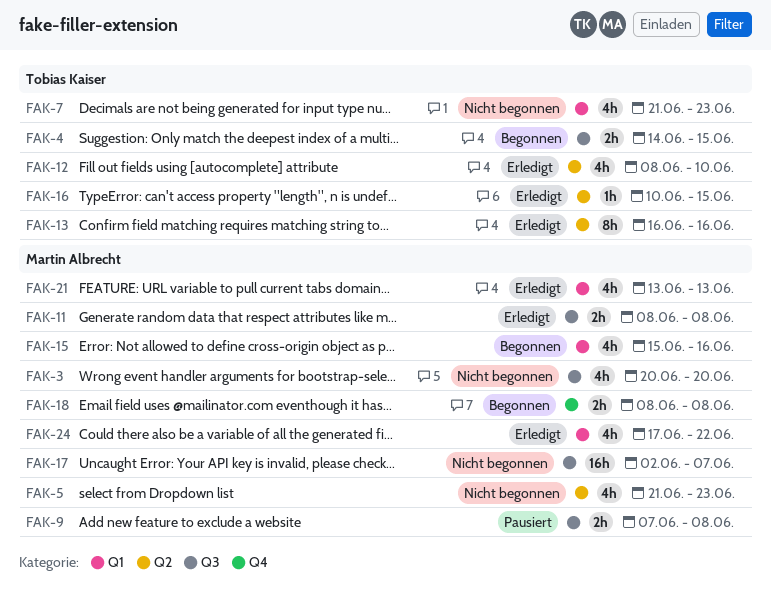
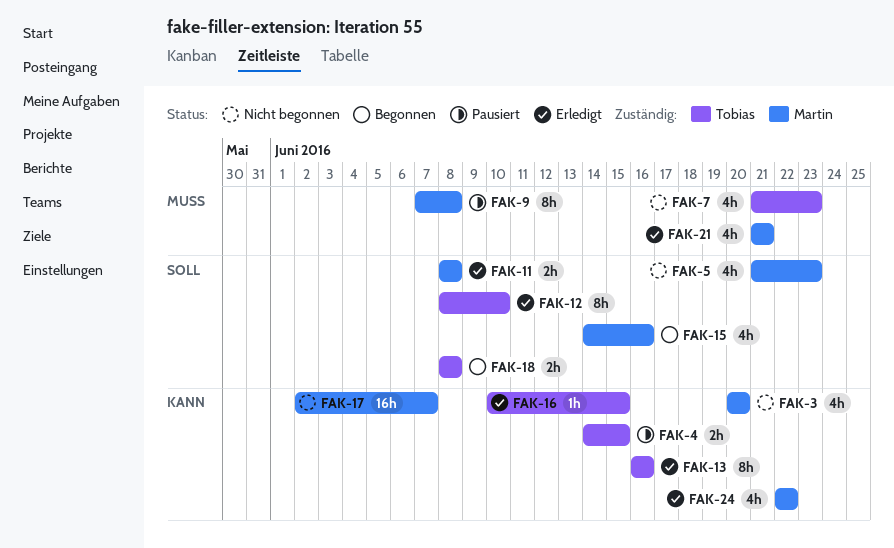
FAK-4, status: Begonnen -> Pausiert
FAK-9, estimate: 2h -> 8h
FAK-12, estimate: 4h -> 8h
FAK-15, start: Jun 15 -> Jun 14
FAK-18, owner: Martin Albrecht -> Tobias Kaiser
FAK-21, start: Jun 13 -> Jun 21
FAK-21, due: Jun 13 -> Jun 21
FAK-24, start: Jun 17 -> Jun 22

